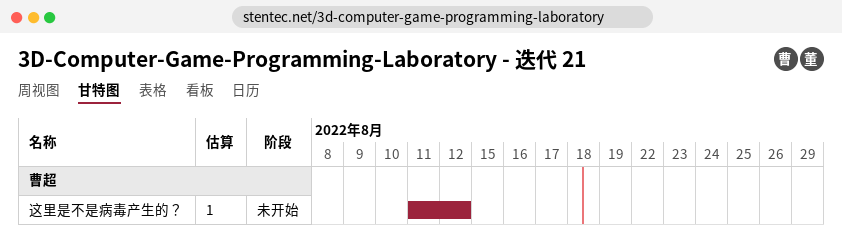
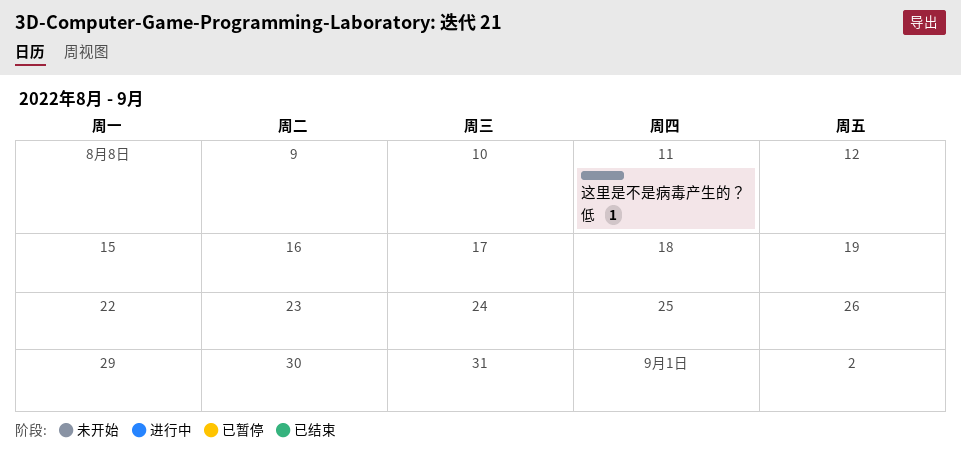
这里是不是病毒产生的？, due: Aug 12 -> Aug 11

